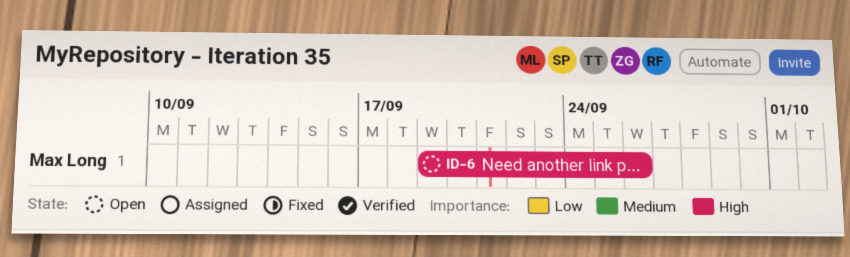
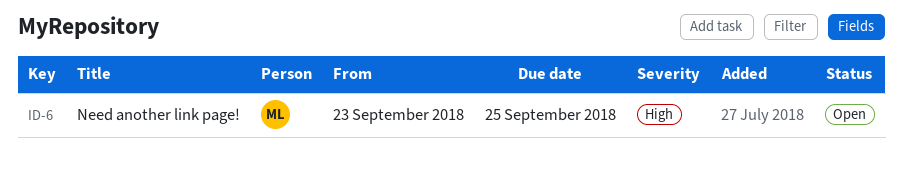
ID-6, start: Sep 19 -> Sep 23
ID-6, due: Sep 26 -> Sep 25

